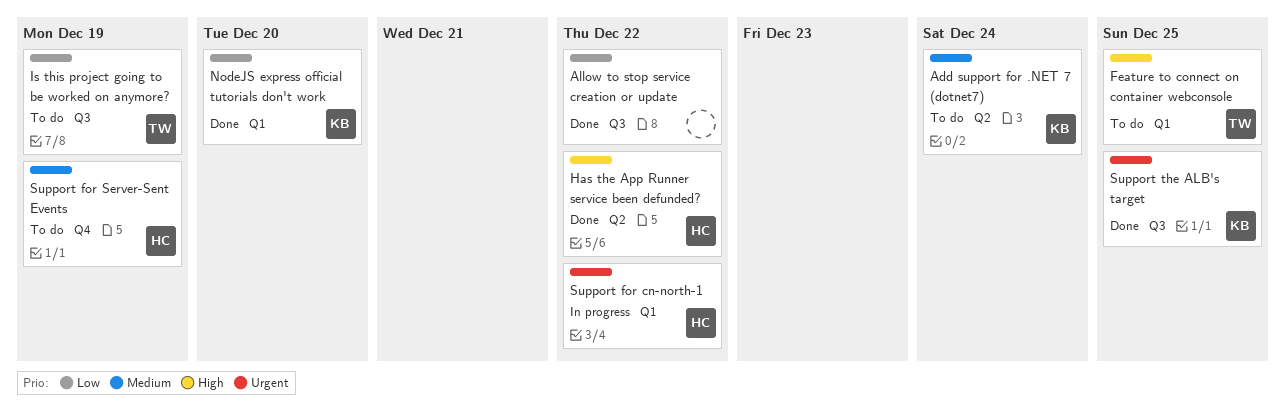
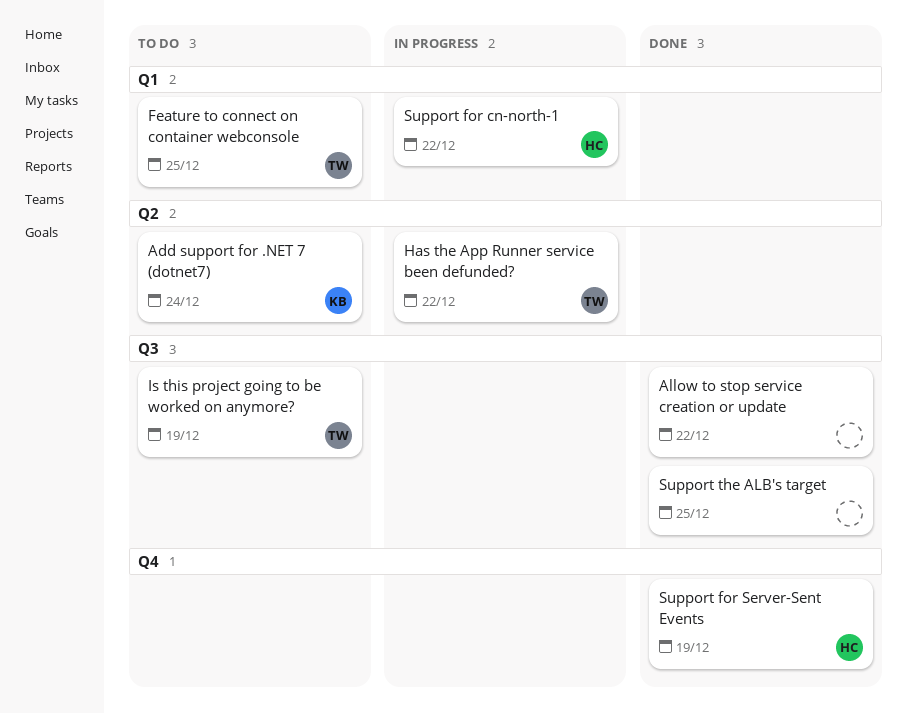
Has the App Runner service been defunded?, status: Done -> In progress
Has the App Runner service been defunded?, owner: HC -> TW
NodeJS express official tutorials don't work: present -> none
Support for Server-Sent Events, status: To do -> Done
Support the ALB's target, owner: KB -> none

